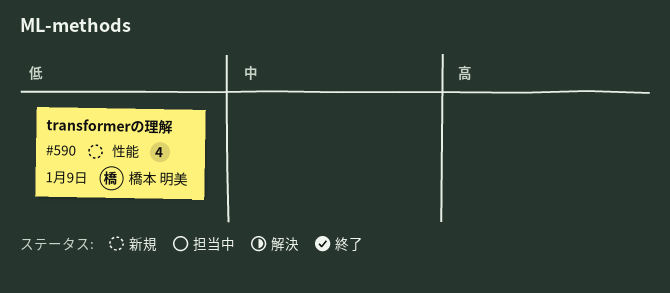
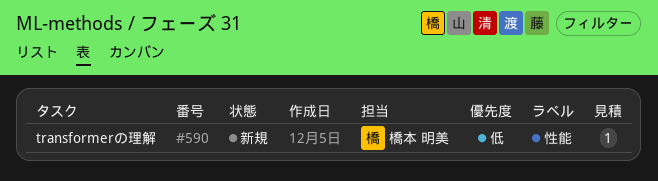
#590, estimate: 4 -> 1

